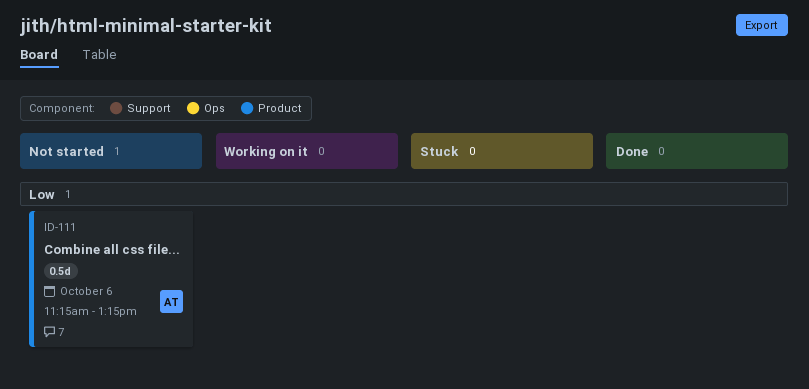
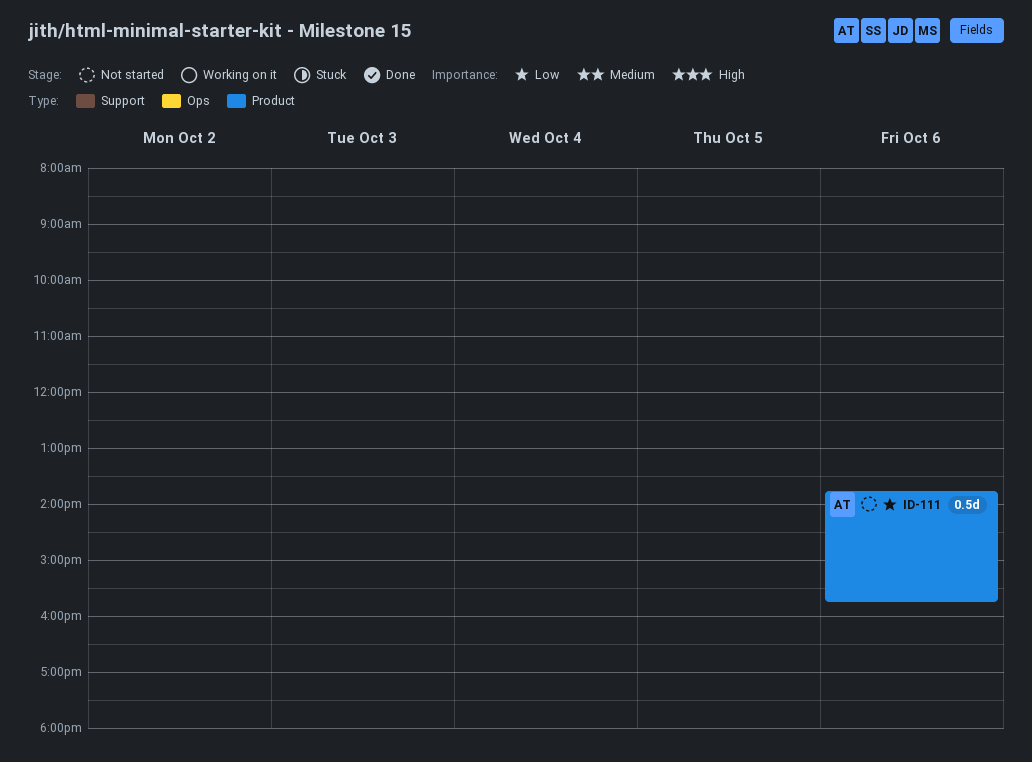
ID-111, begins: 11:15 -> 13:45
ID-111, ends: 13:15 -> 15:45

